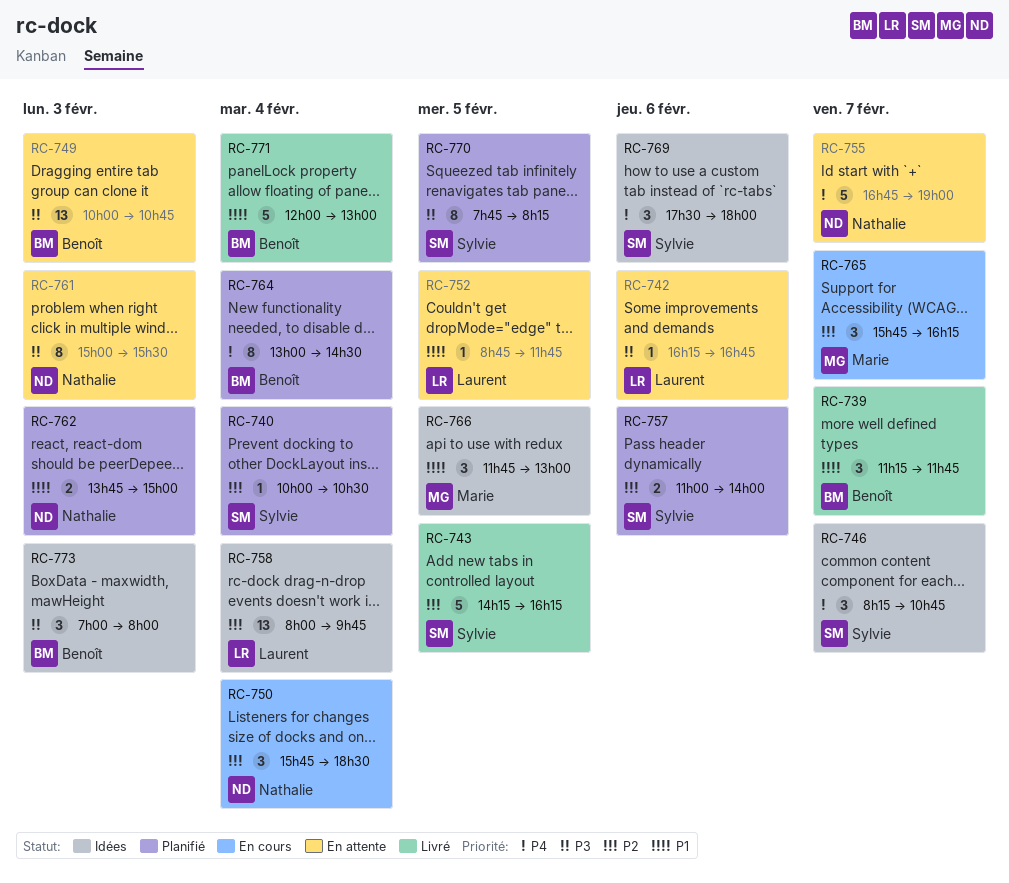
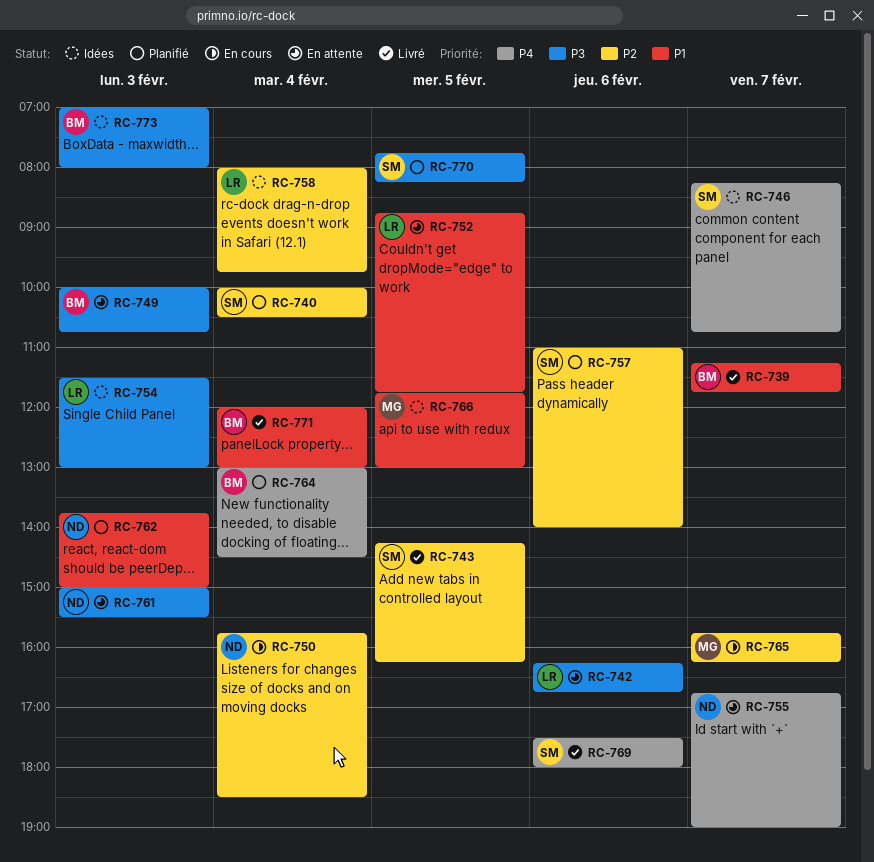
RC-754: none -> present
RC-769, status: Idées -> Livré

